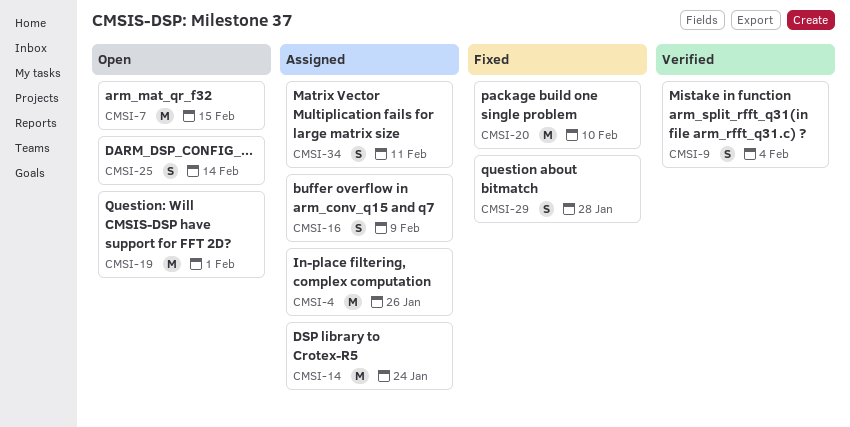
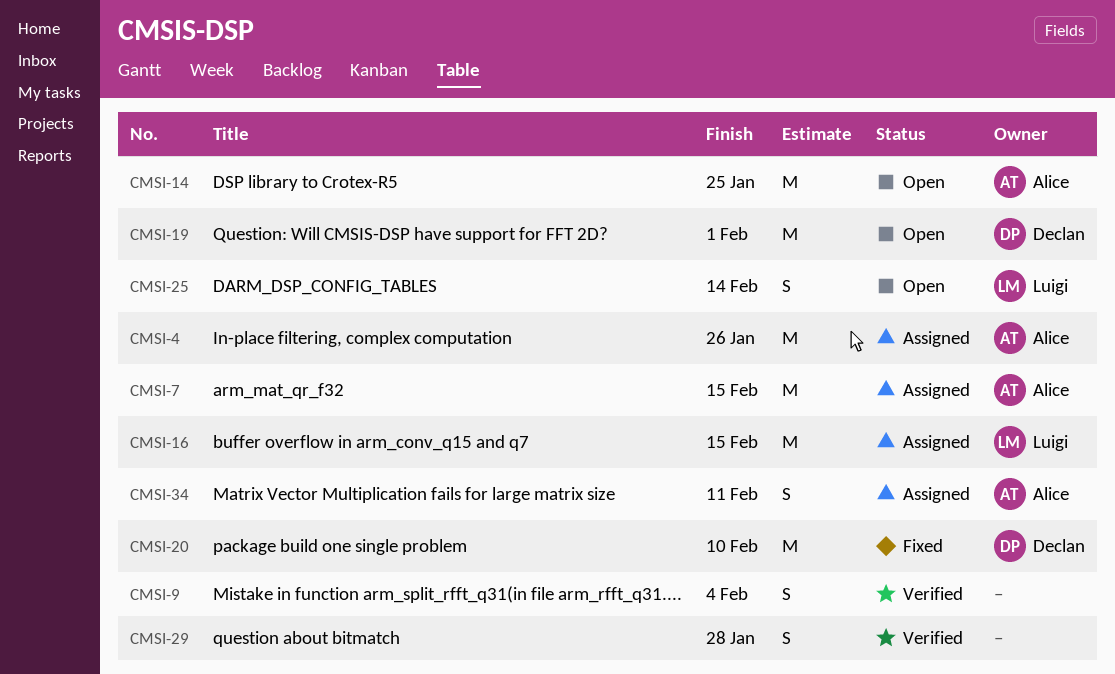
CMSI-7, status: Open -> Assigned
CMSI-14, status: Assigned -> Open
CMSI-14, due: Jan 24 -> Jan 25
CMSI-16, estimate: S -> M
CMSI-16, due: Feb 9 -> Feb 15
CMSI-29, status: Fixed -> Verified

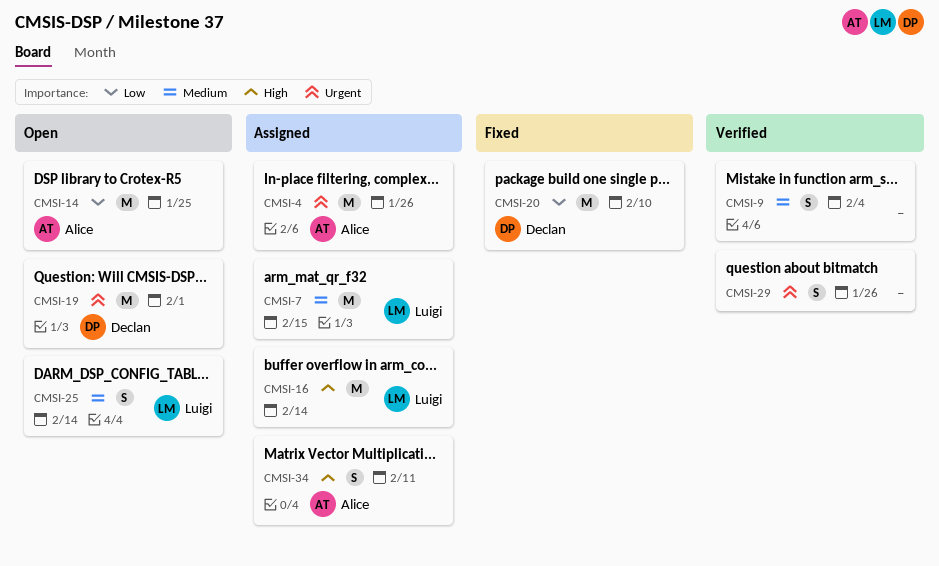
CMSI-7, owner: Alice -> Luigi
CMSI-16, due: Feb 15 -> Feb 14
CMSI-29, due: Jan 28 -> Jan 26

